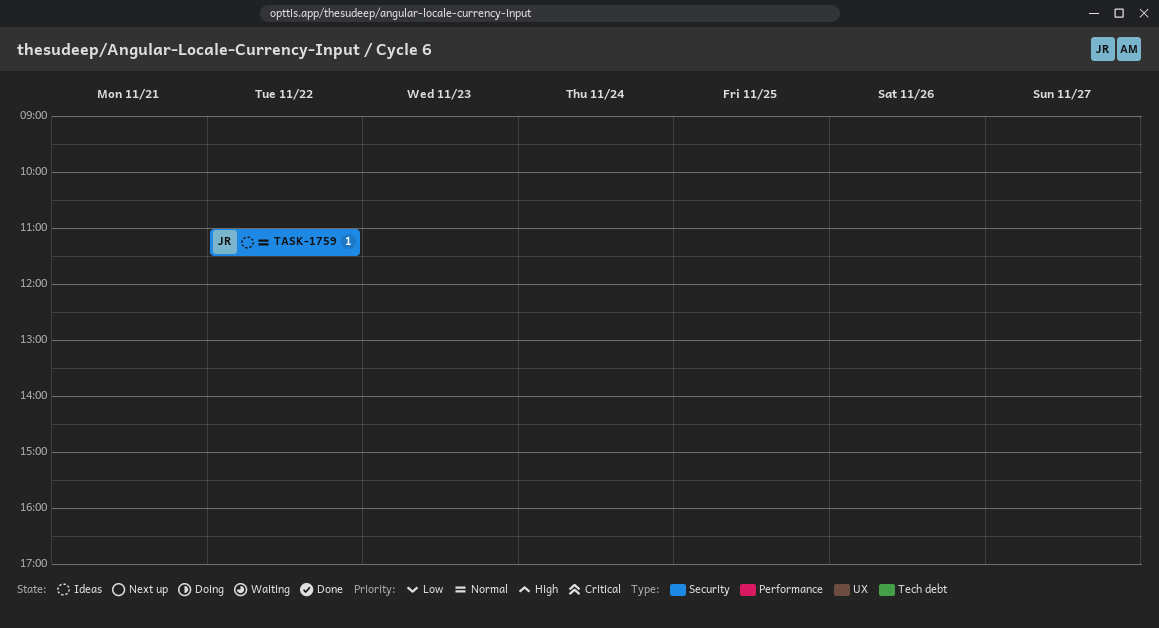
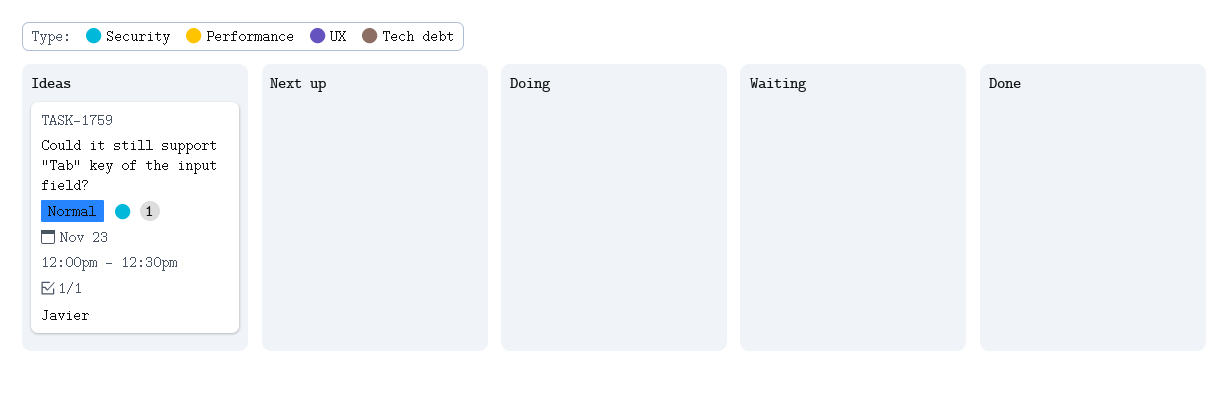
TASK-1759, day: Nov 22 -> Nov 23
TASK-1759, begins: 11:00 -> 12:00
TASK-1759, ends: 11:30 -> 12:30

